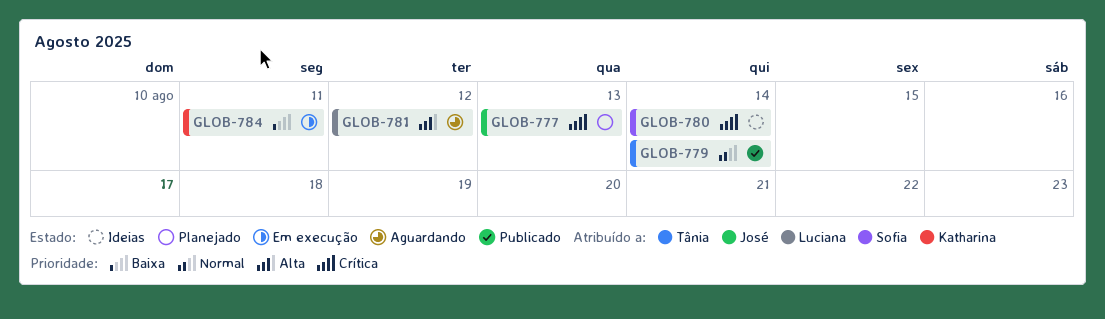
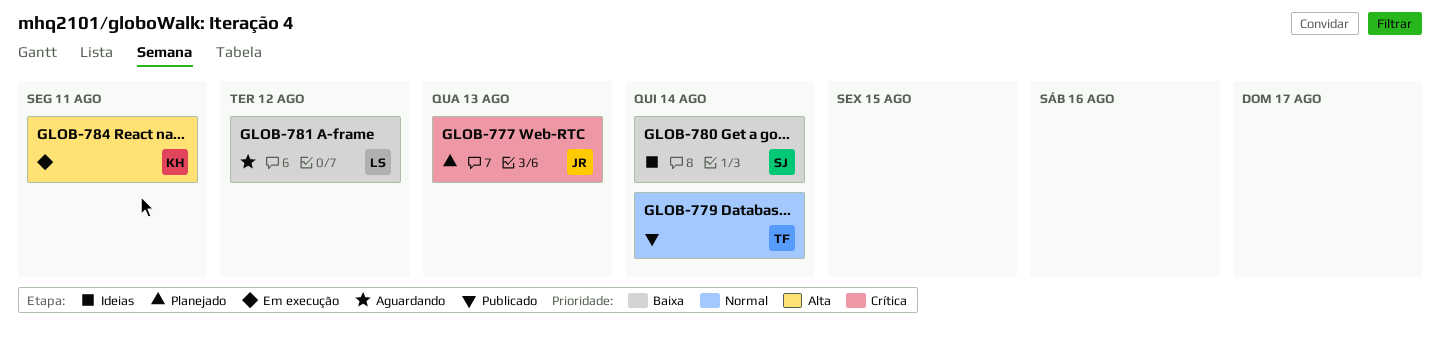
GLOB-780, priority: Crítica -> Baixa
GLOB-781, priority: Alta -> Baixa
GLOB-784, priority: Baixa -> Alta

